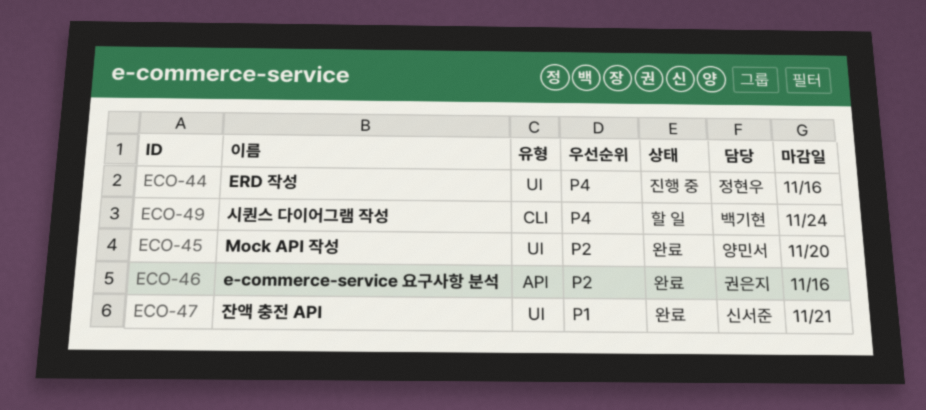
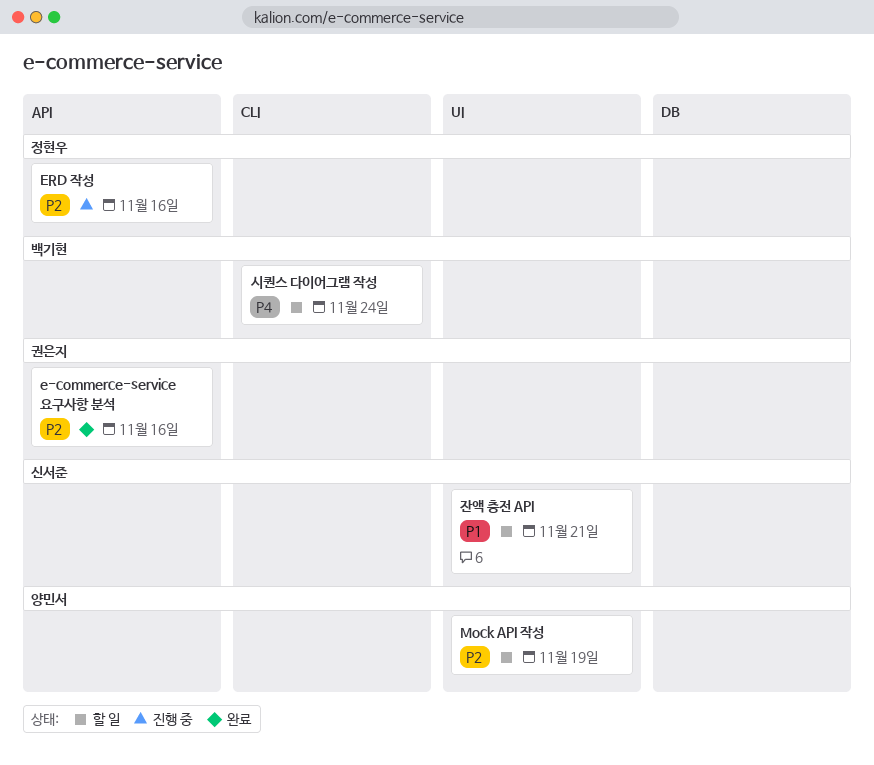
ERD 작성, priority: P4 -> P2
ERD 작성, label: UI -> API
Mock API 작성, status: 완료 -> 할 일
Mock API 작성, due: Nov 20 -> Nov 19
잔액 충전 API, status: 완료 -> 할 일

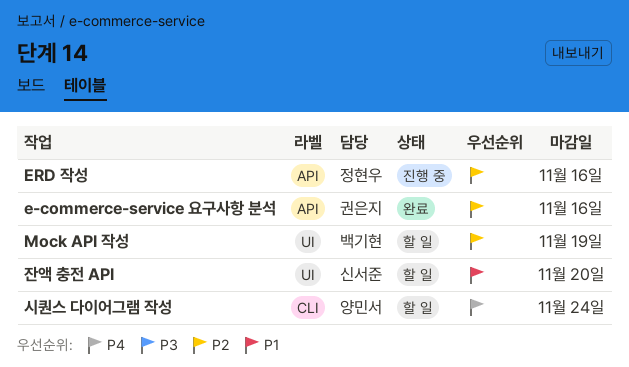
Mock API 작성, owner: 양민서 -> 백기현
시퀀스 다이어그램 작성, owner: 백기현 -> 양민서
잔액 충전 API, due: Nov 21 -> Nov 20

